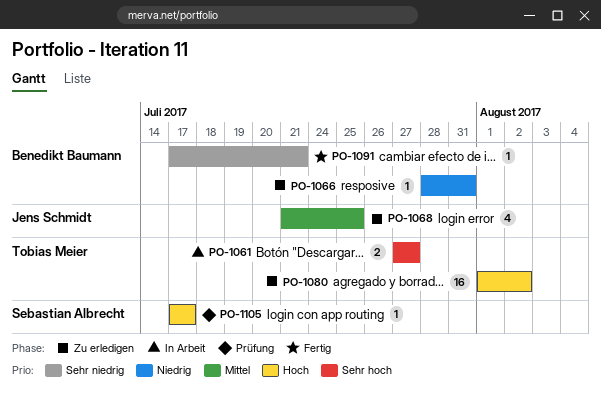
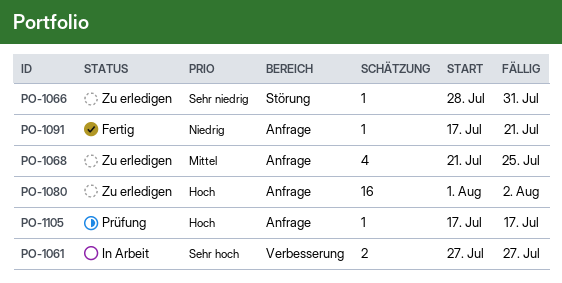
PO-1066, priority: Niedrig -> Sehr niedrig
PO-1091, priority: Sehr niedrig -> Niedrig

